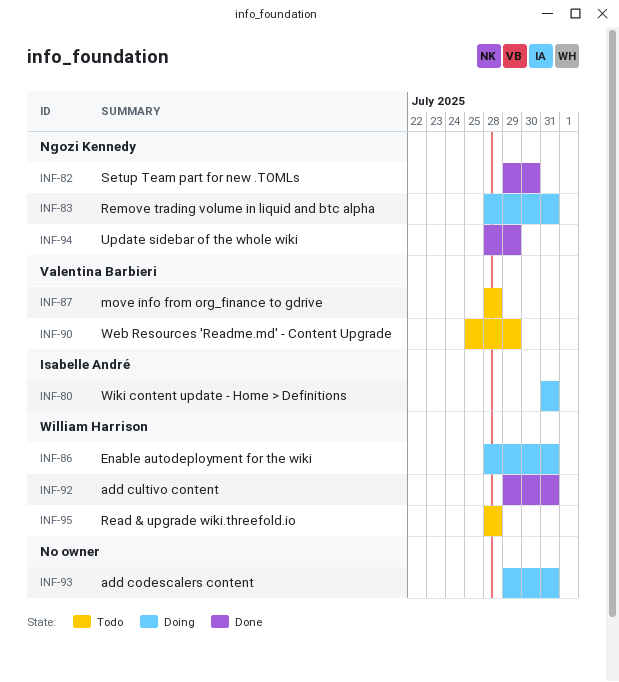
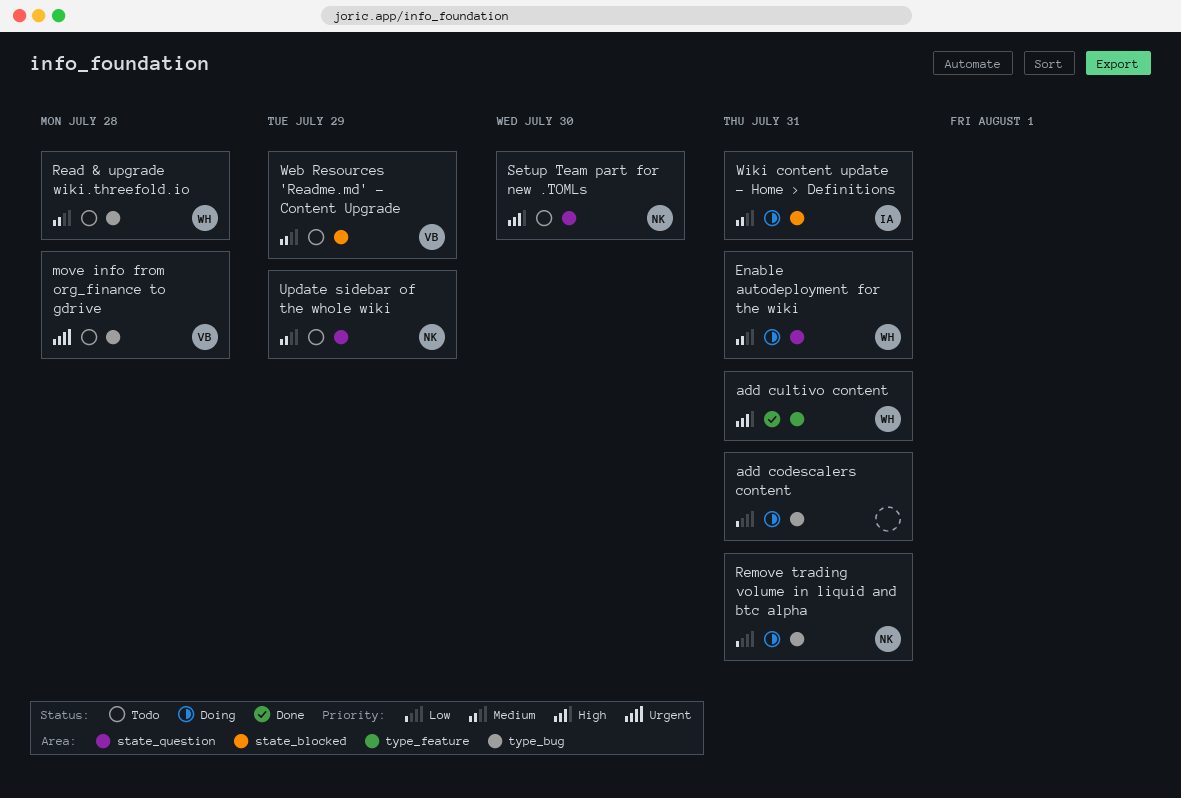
Setup Team part for new .TOMLs, status: Done -> Todo
Update sidebar of the whole wiki, status: Done -> Todo

